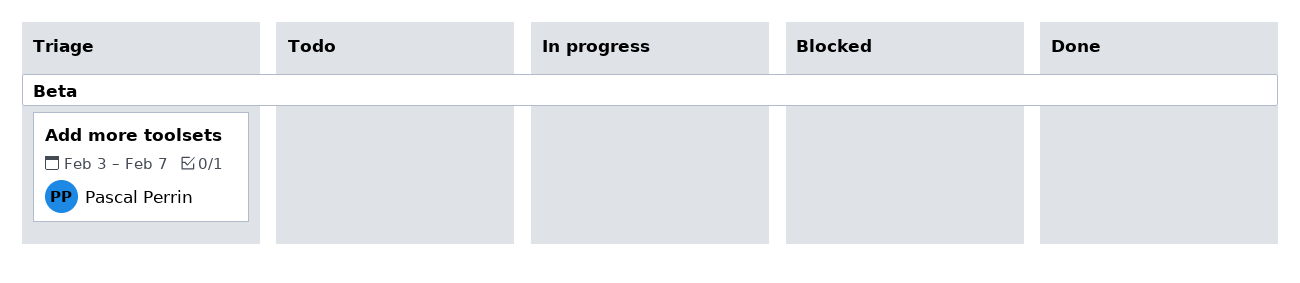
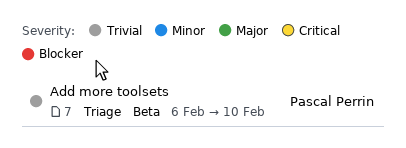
Add more toolsets, start: Feb 3 -> Feb 6
Add more toolsets, due: Feb 7 -> Feb 10

